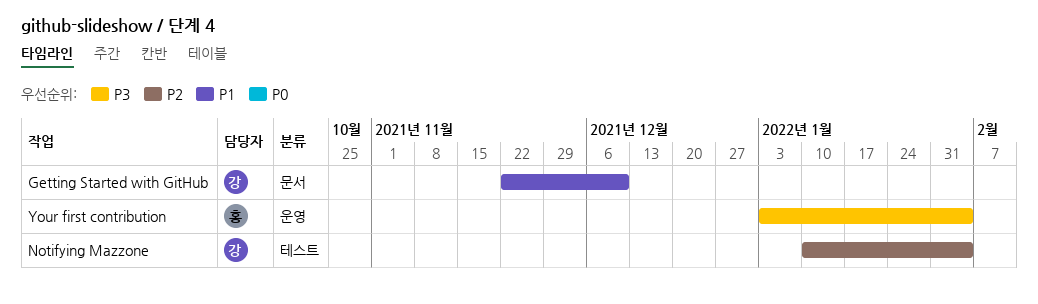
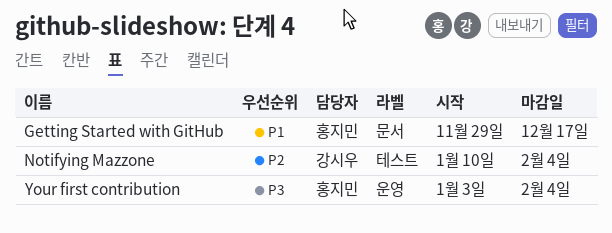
Getting Started with GitHub, owner: 강시우 -> 홍지민
Getting Started with GitHub, start: Nov 22 -> Nov 29
Getting Started with GitHub, due: Dec 10 -> Dec 17

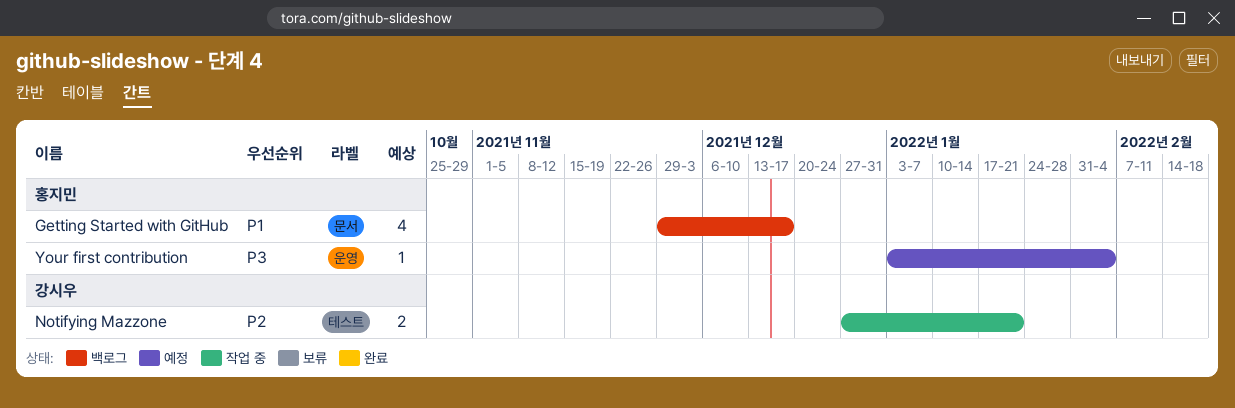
Notifying Mazzone, start: Jan 10 -> Dec 27
Notifying Mazzone, due: Feb 4 -> Jan 21

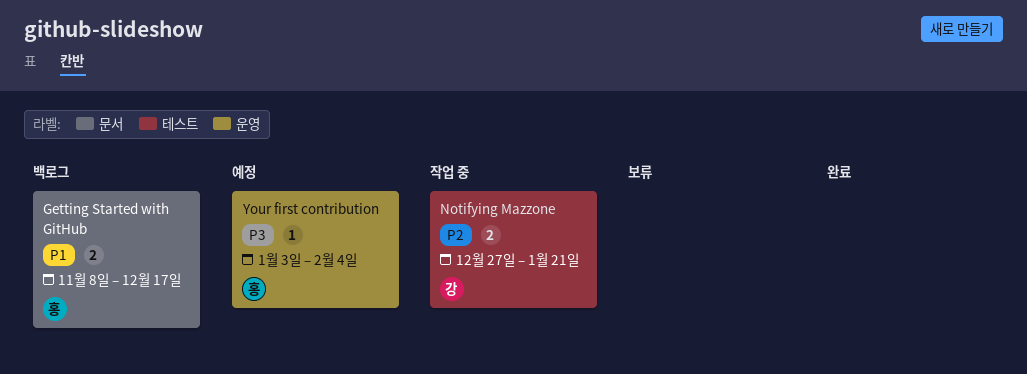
Getting Started with GitHub, estimate: 4 -> 2
Getting Started with GitHub, start: Nov 29 -> Nov 8

